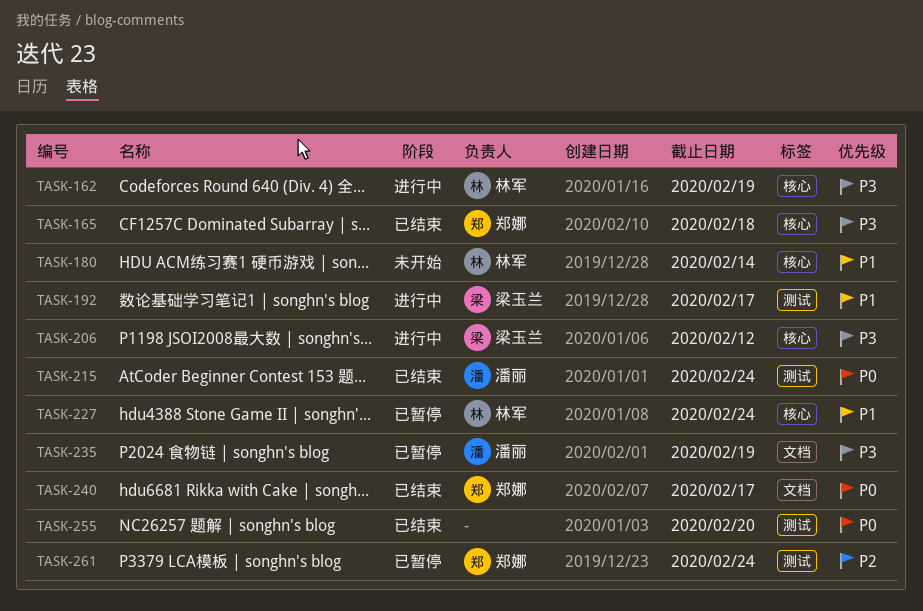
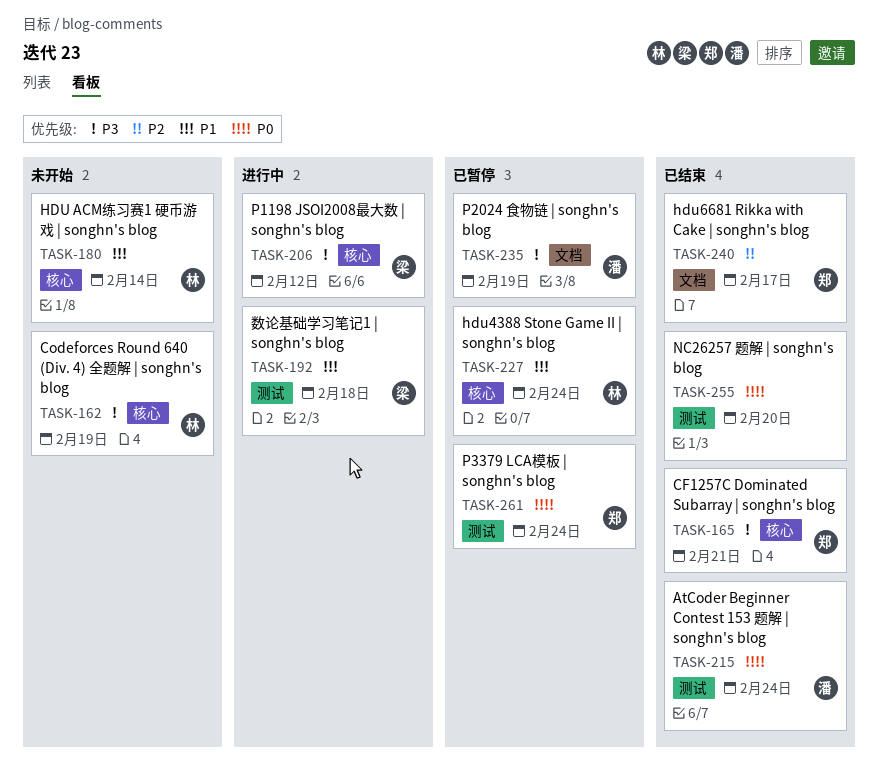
TASK-162, status: 进行中 -> 未开始
TASK-165, due: Feb 18 -> Feb 21
TASK-192, due: Feb 17 -> Feb 18
TASK-240, priority: P0 -> P2
TASK-261, priority: P2 -> P0

